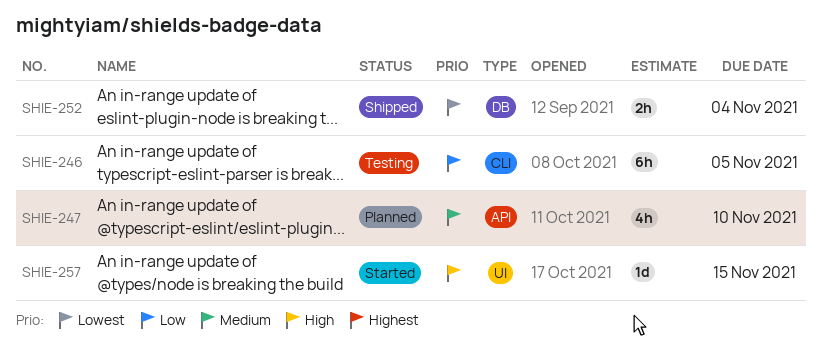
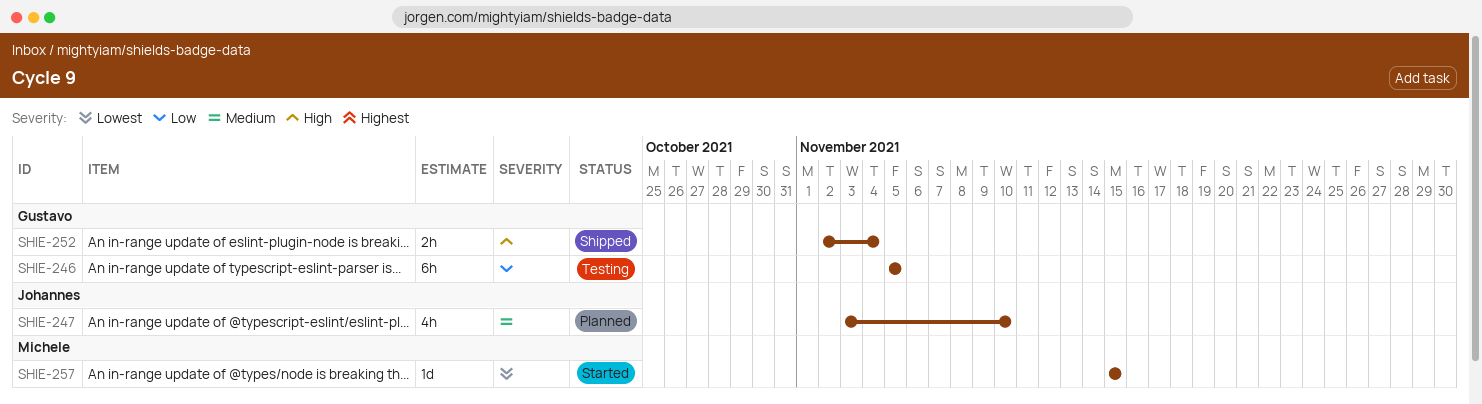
SHIE-252, priority: Lowest -> High
SHIE-257, priority: High -> Lowest

